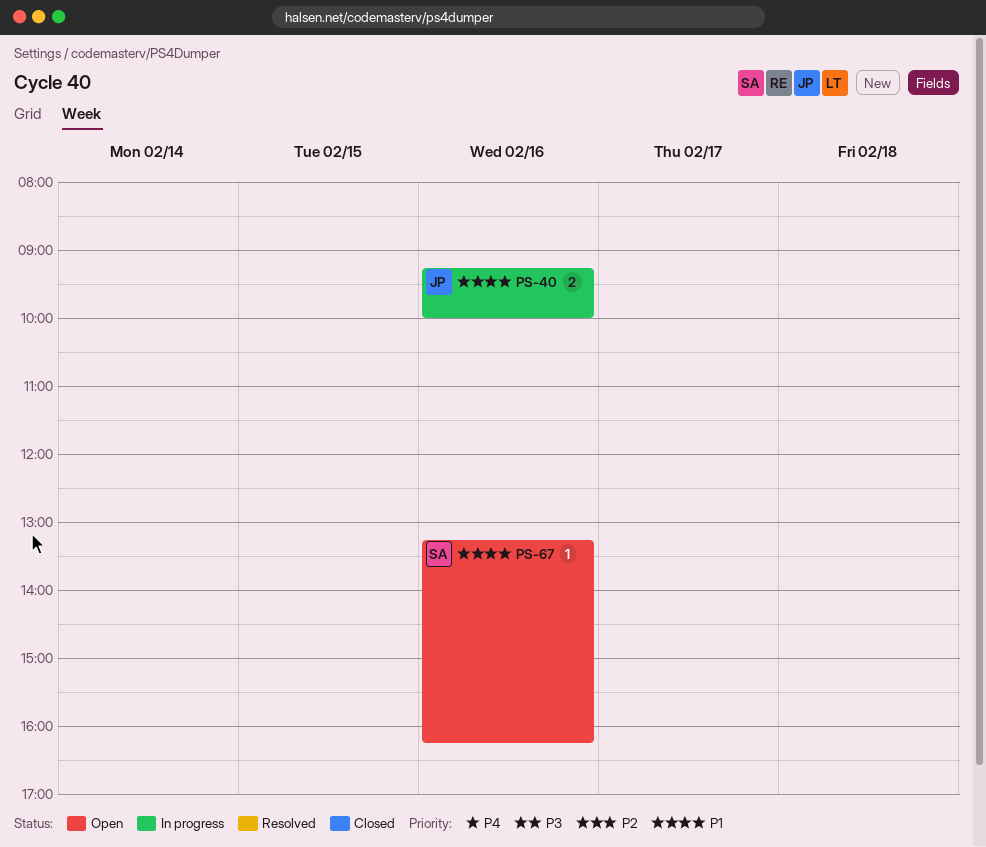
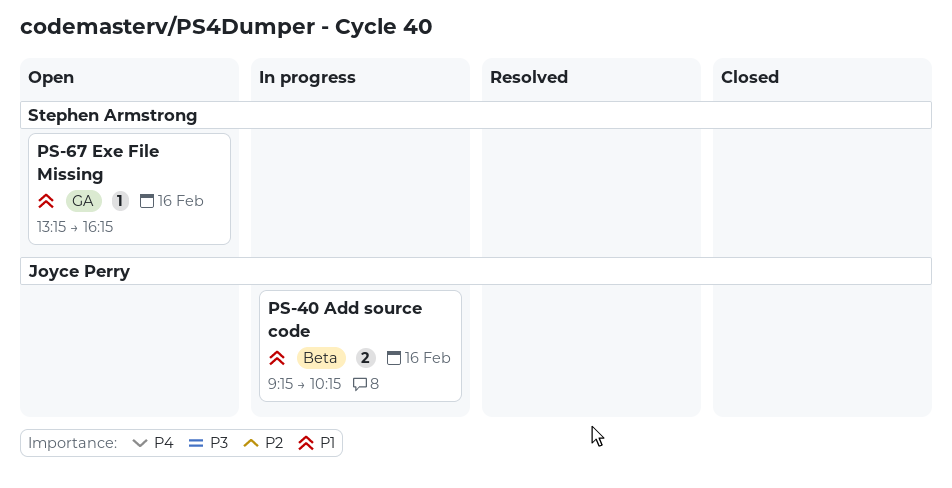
PS-40, ends: 10:00 -> 10:15

